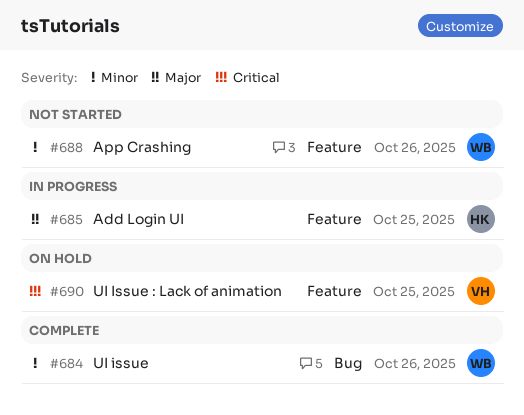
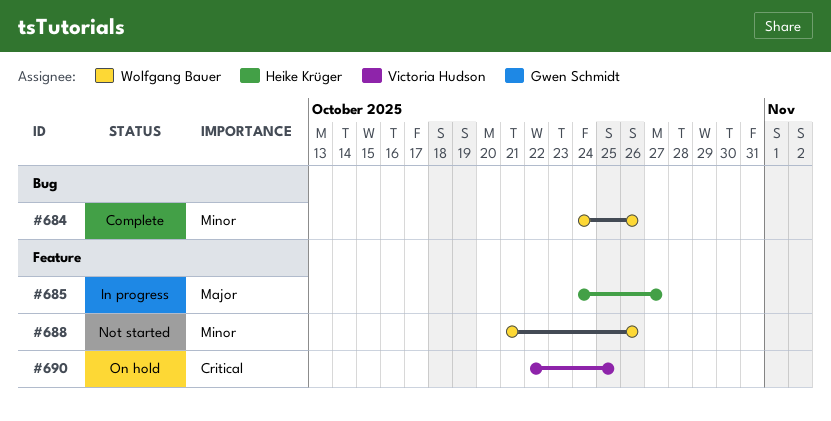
#685, due: Oct 25 -> Oct 27

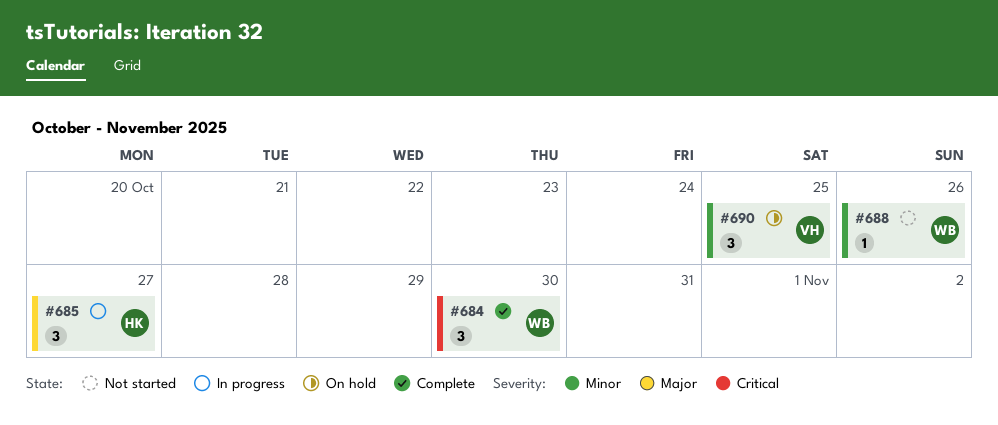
#684, priority: Minor -> Critical
#684, due: Oct 26 -> Oct 30
#690, priority: Critical -> Minor

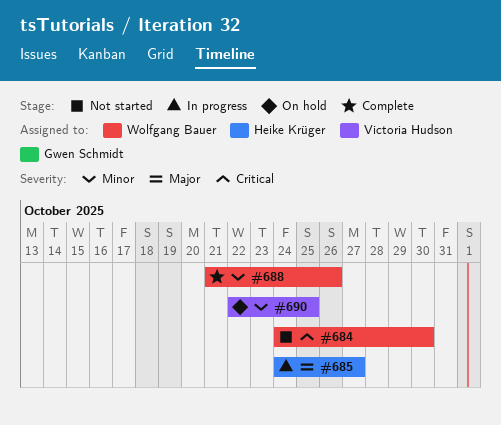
#684, status: Complete -> Not started
#688, status: Not started -> Complete

